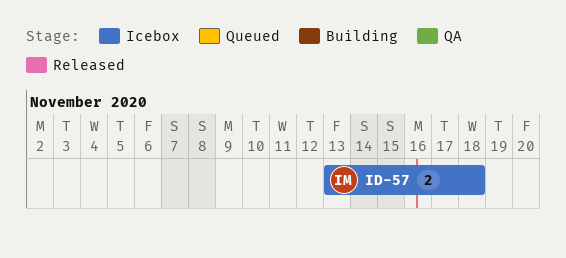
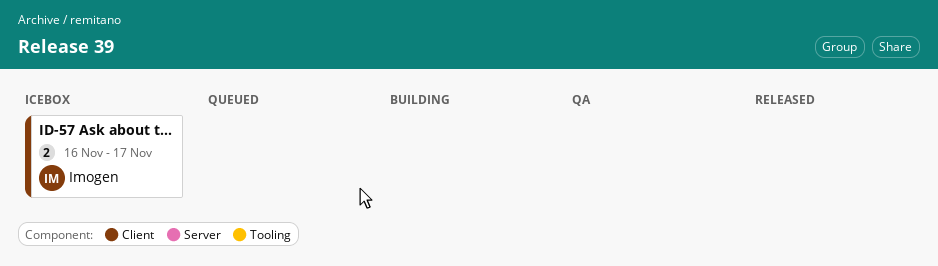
ID-57, start: Nov 13 -> Nov 16
ID-57, due: Nov 18 -> Nov 17

